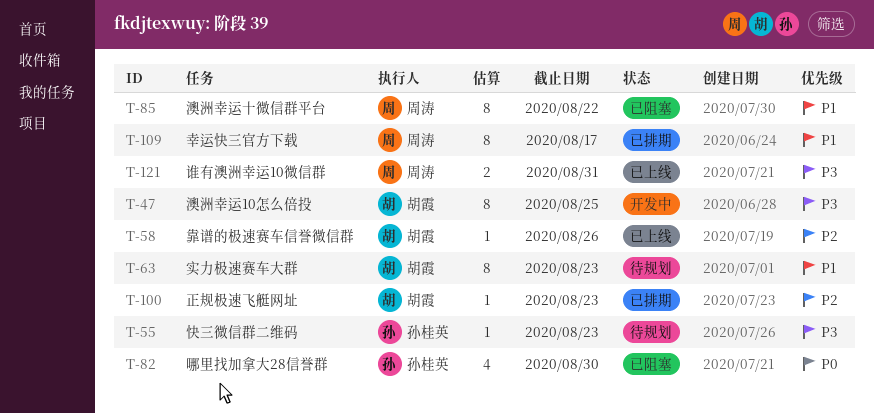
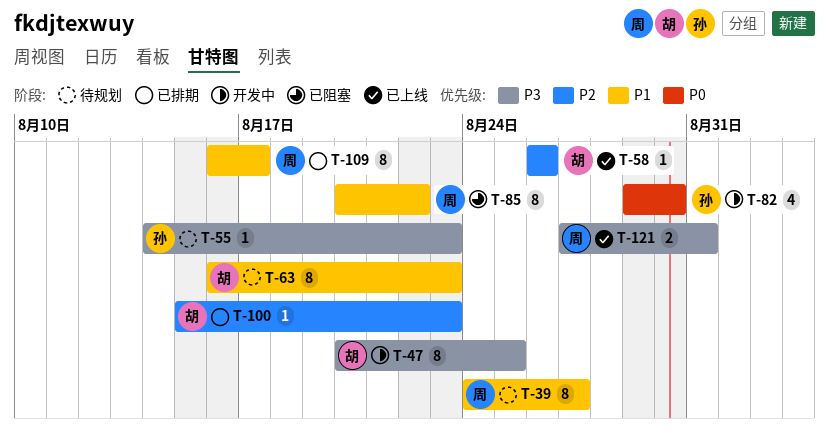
T-39: none -> present
T-82, status: 已阻塞 -> 开发中

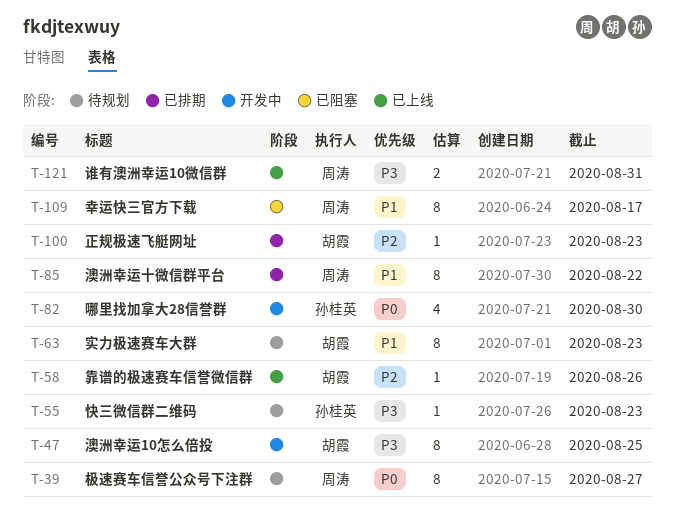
T-39, priority: P1 -> P0
T-85, status: 已阻塞 -> 已排期
T-109, status: 已排期 -> 已阻塞

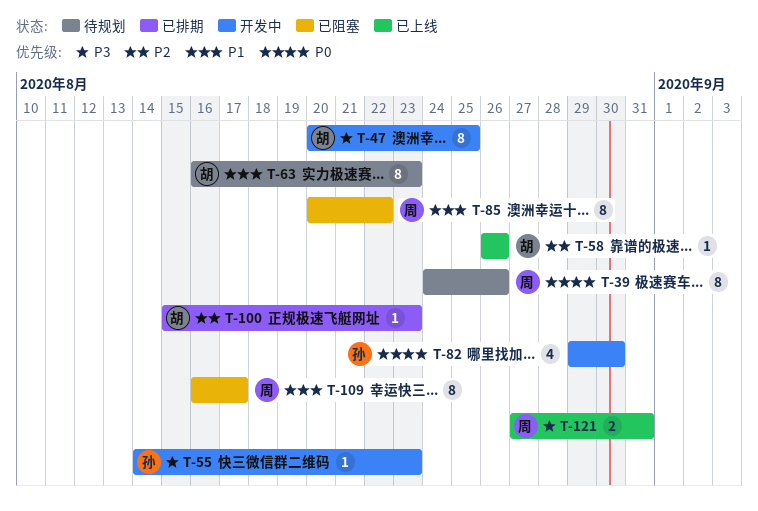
T-39, due: Aug 27 -> Aug 26
T-55, status: 待规划 -> 开发中
T-85, status: 已排期 -> 已阻塞

